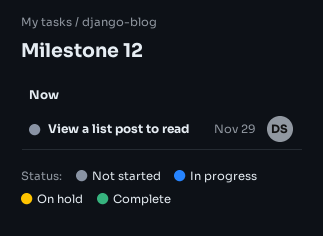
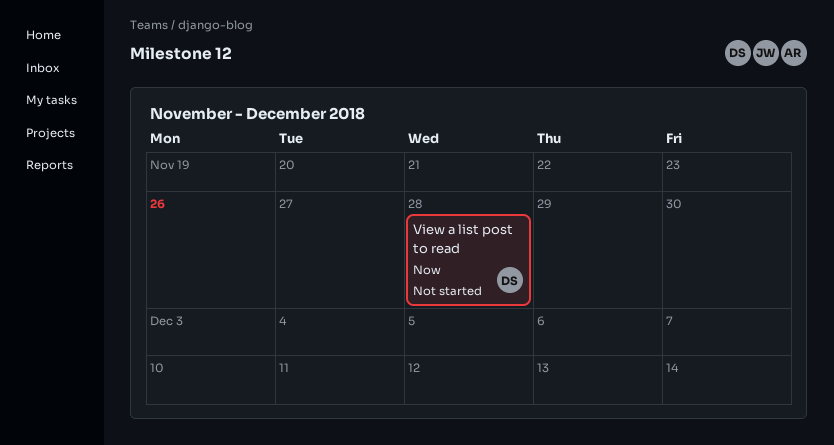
View a list post to read, due: Nov 29 -> Nov 28

